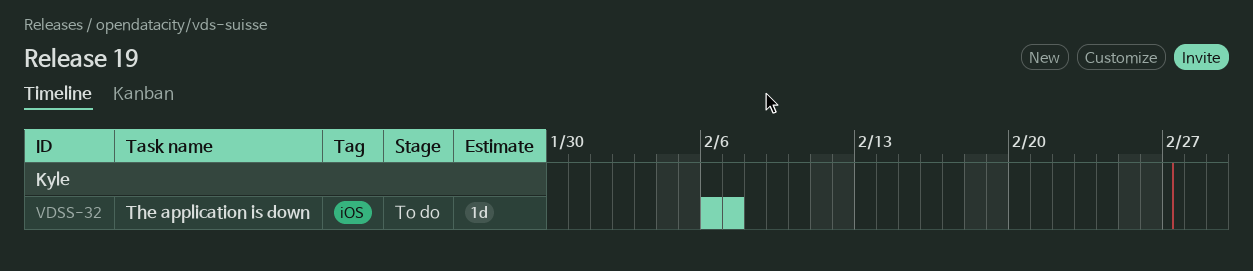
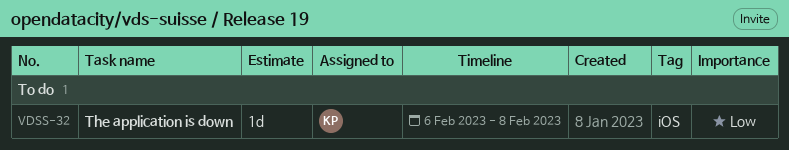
VDSS-32, due: Feb 7 -> Feb 8

